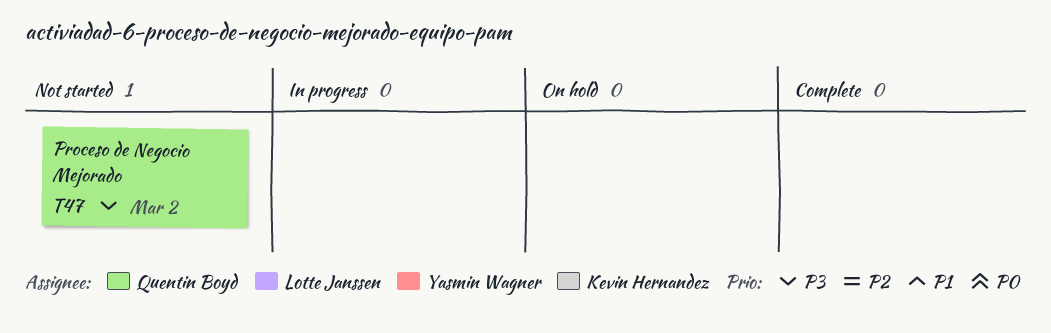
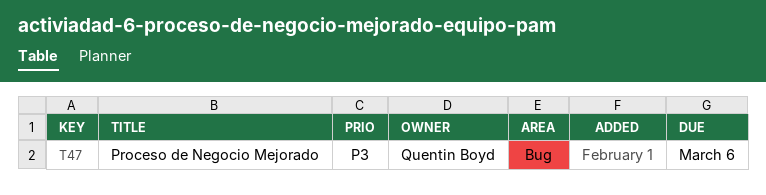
T47, due: Mar 2 -> Mar 6

